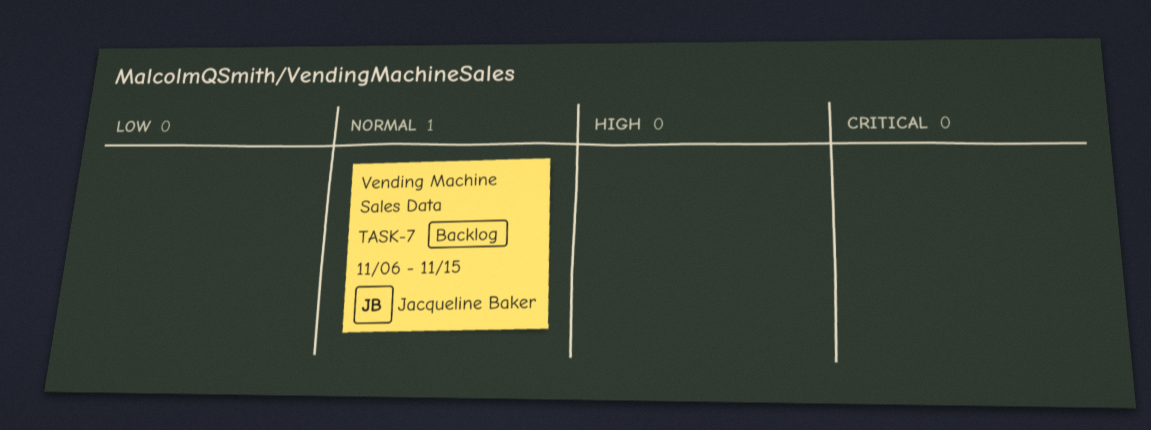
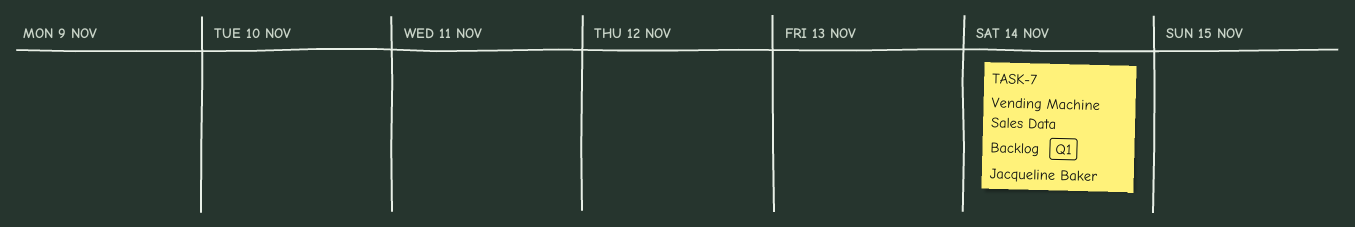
TASK-7, due: Nov 15 -> Nov 14

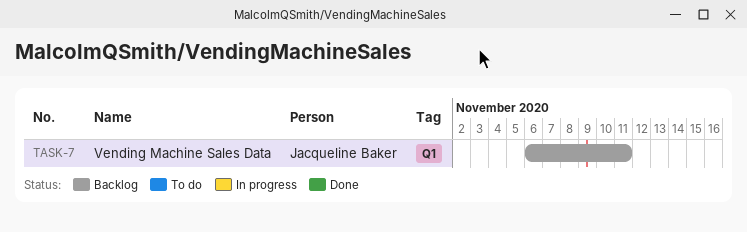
TASK-7, due: Nov 14 -> Nov 11

